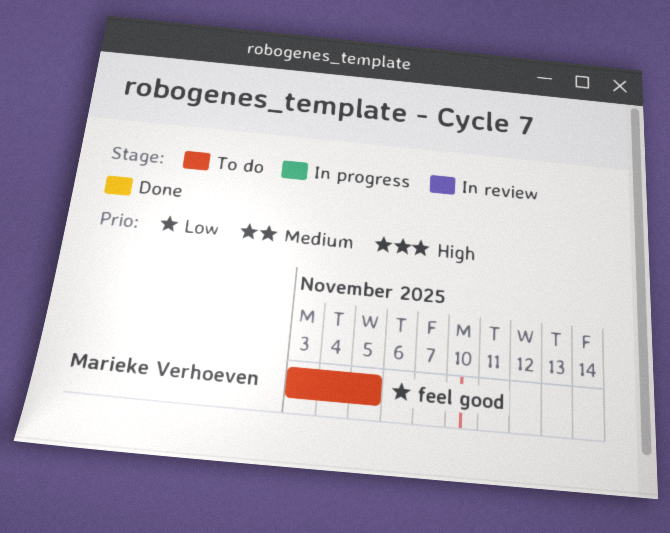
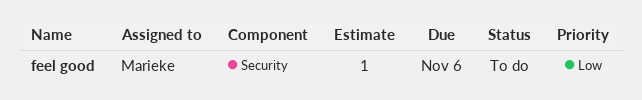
feel good, due: Nov 5 -> Nov 6

